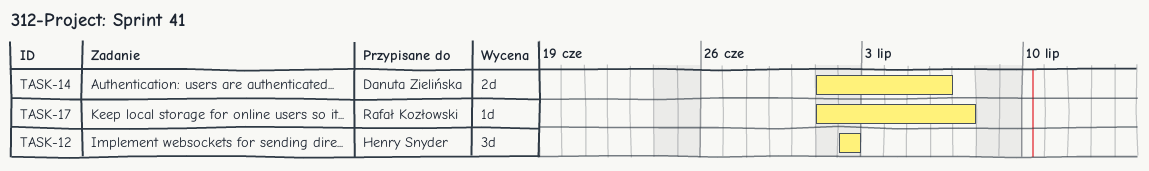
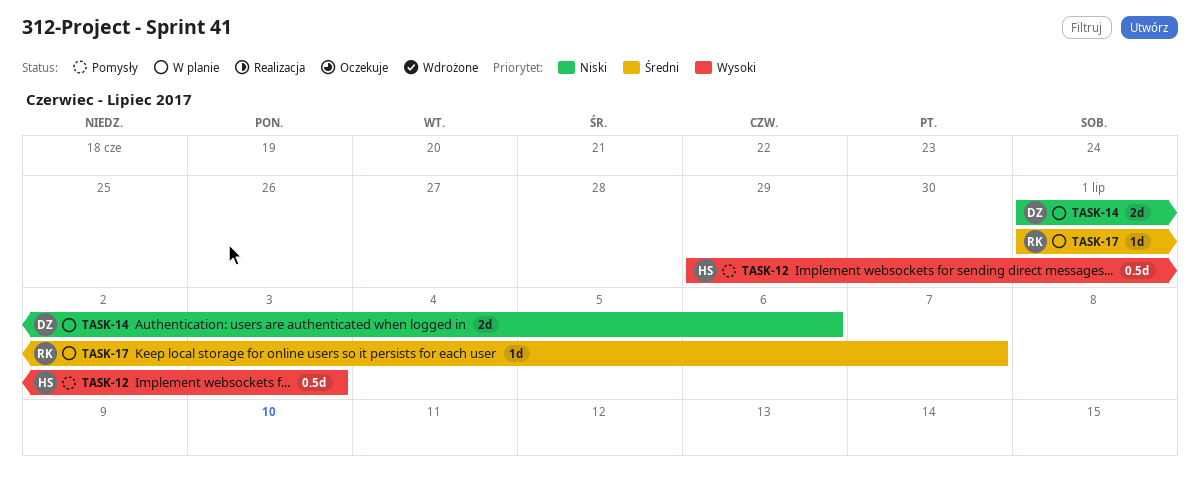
TASK-12, estimate: 3d -> 0.5d
TASK-12, start: Jul 2 -> Jun 29
TASK-12, due: Jul 2 -> Jul 3

